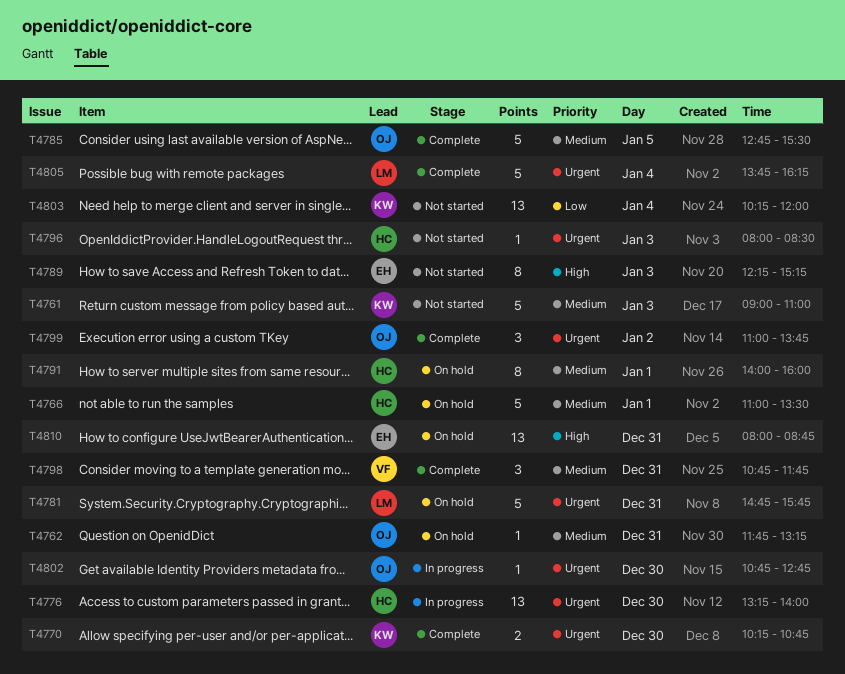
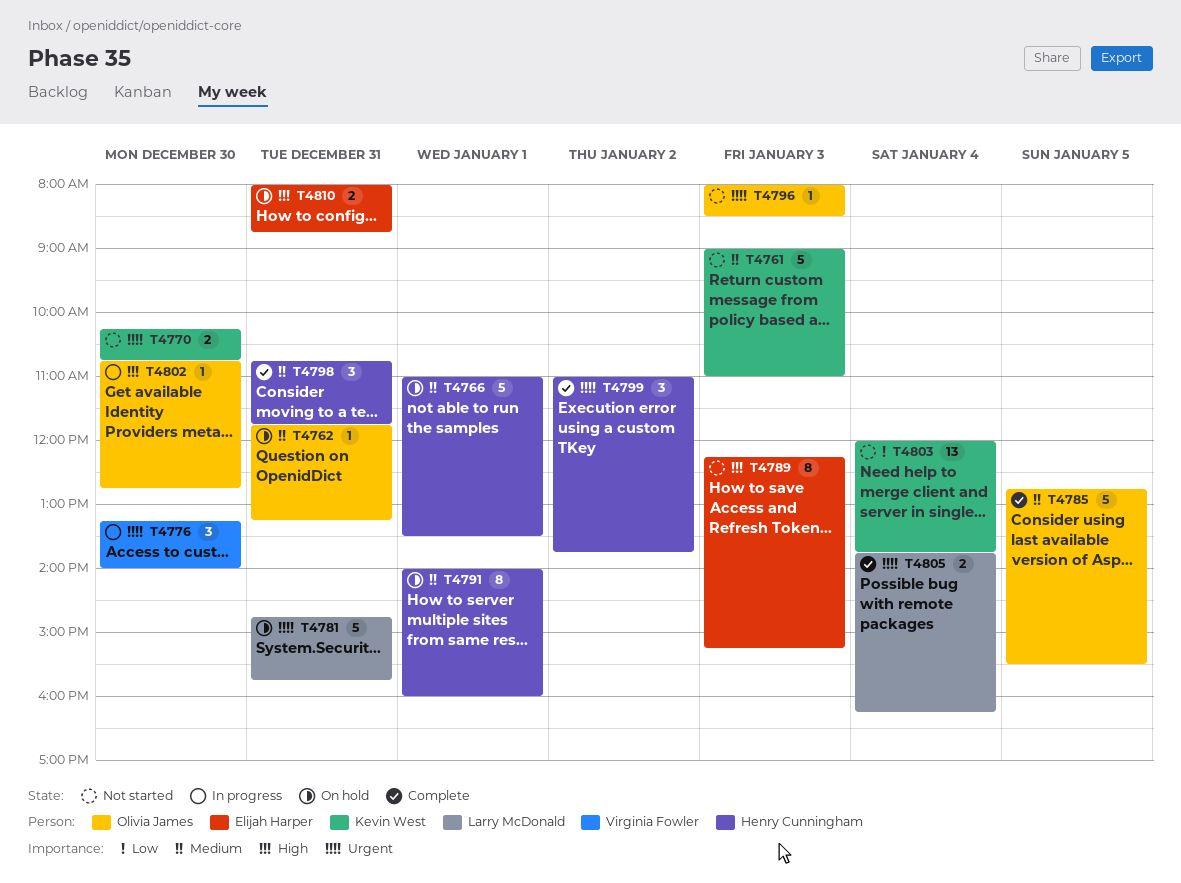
T4770, status: Complete -> Not started
T4776, owner: Henry Cunningham -> Virginia Fowler
T4776, estimate: 13 -> 3
T4796, owner: Henry Cunningham -> Olivia James
T4798, owner: Virginia Fowler -> Henry Cunningham
T4799, owner: Olivia James -> Henry Cunningham
T4802, priority: Urgent -> High
T4803, begins: 10:15 -> 12:00
T4803, ends: 12:00 -> 13:45
T4805, estimate: 5 -> 2
T4810, estimate: 13 -> 2

